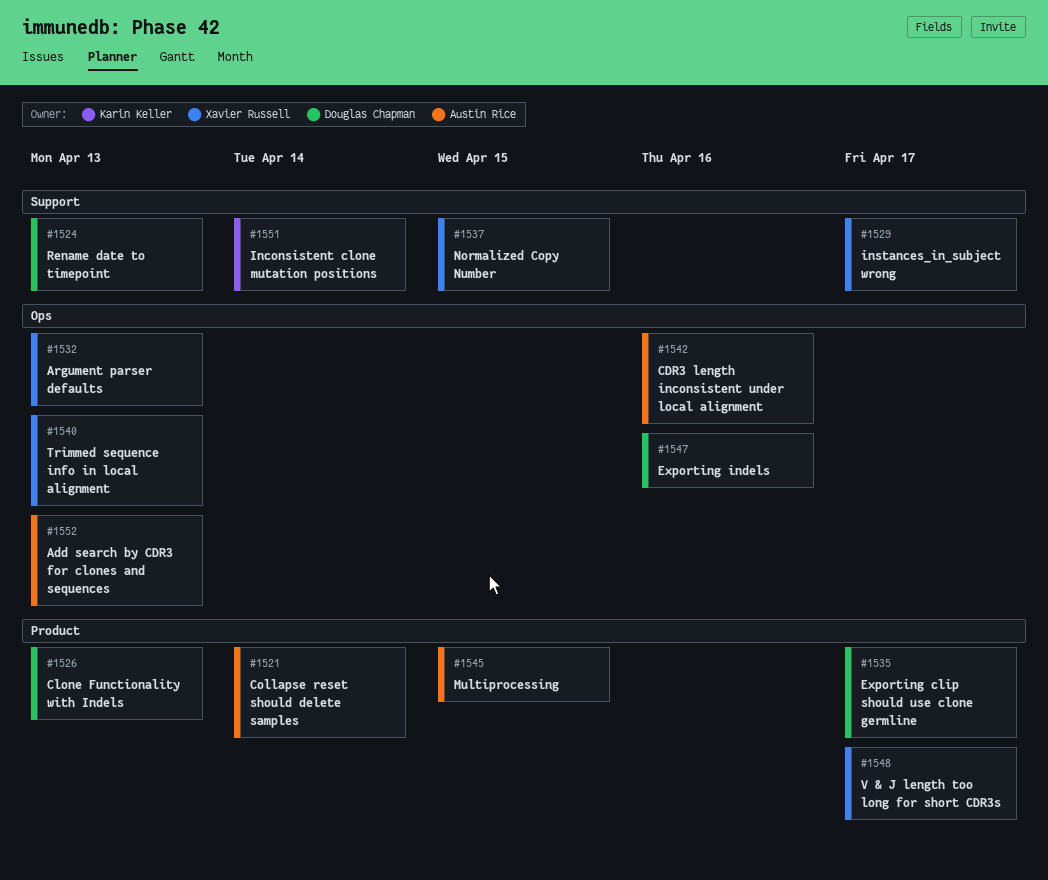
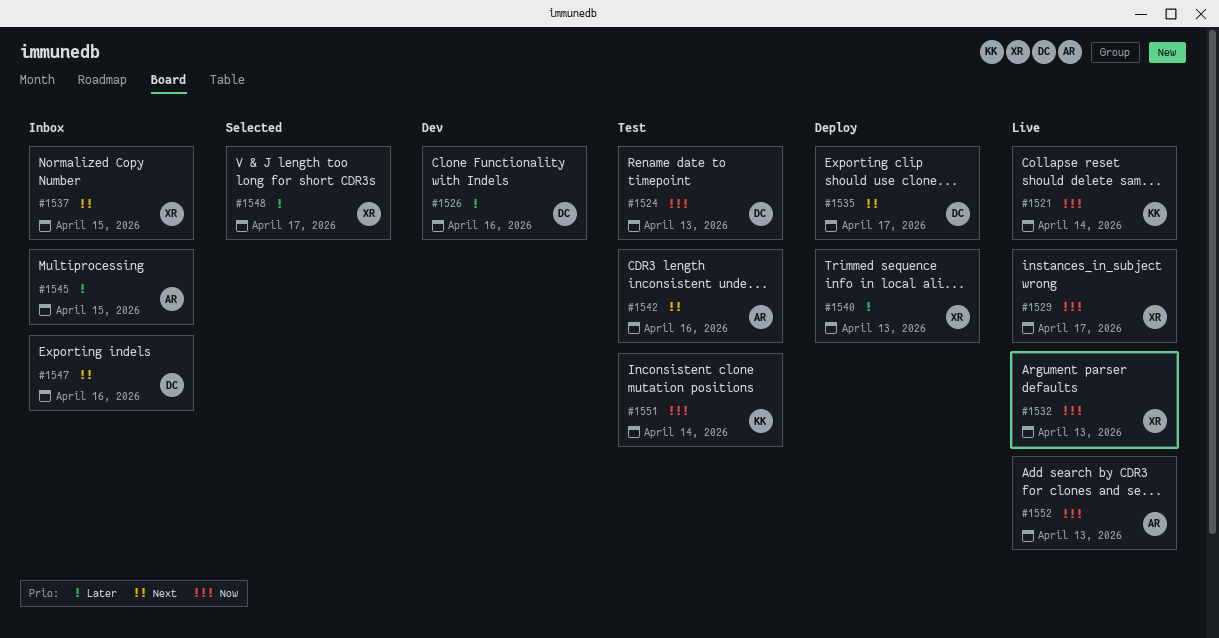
#1521, owner: Austin Rice -> Karin Keller
#1526, due: Apr 13 -> Apr 16

